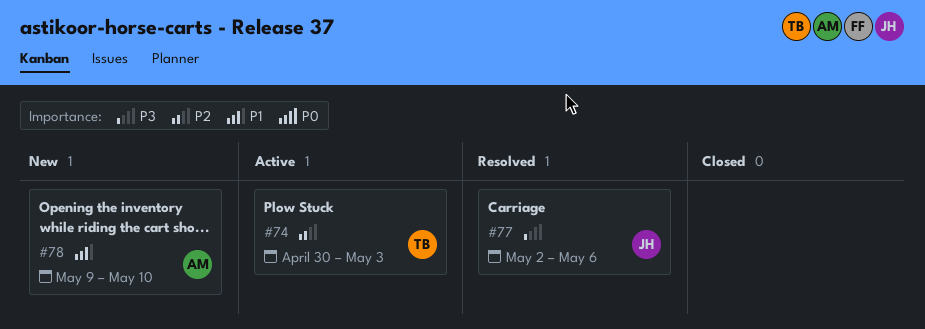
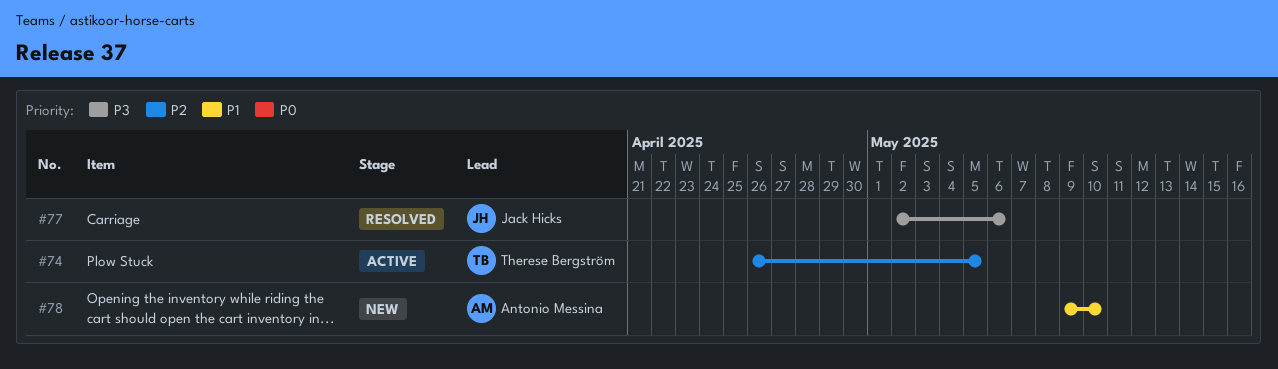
#74, start: Apr 30 -> Apr 26
#74, due: May 3 -> May 5

